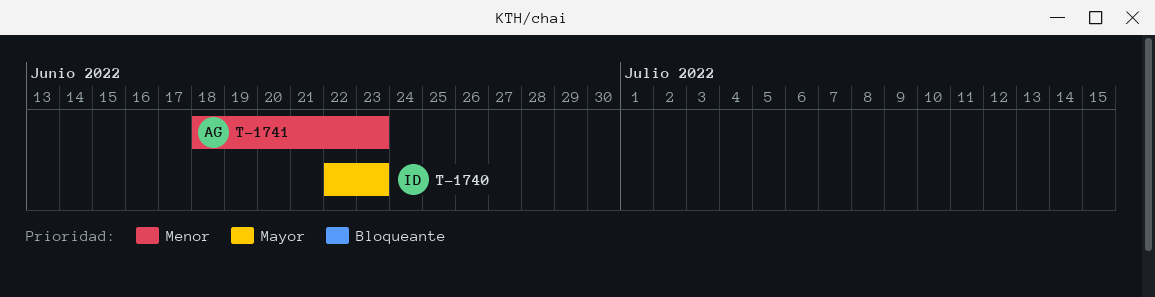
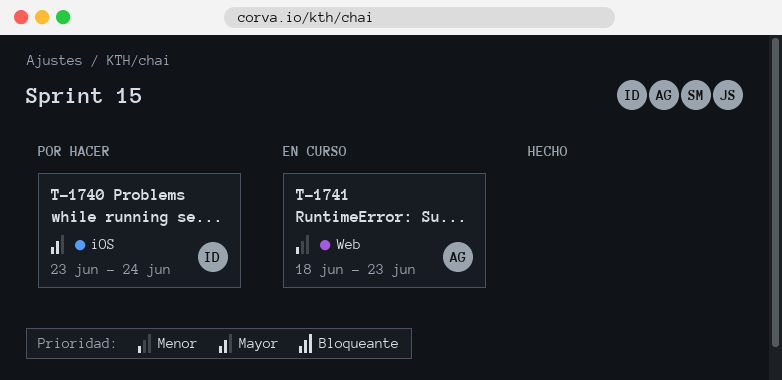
T-1740, start: Jun 22 -> Jun 23
T-1740, due: Jun 23 -> Jun 24

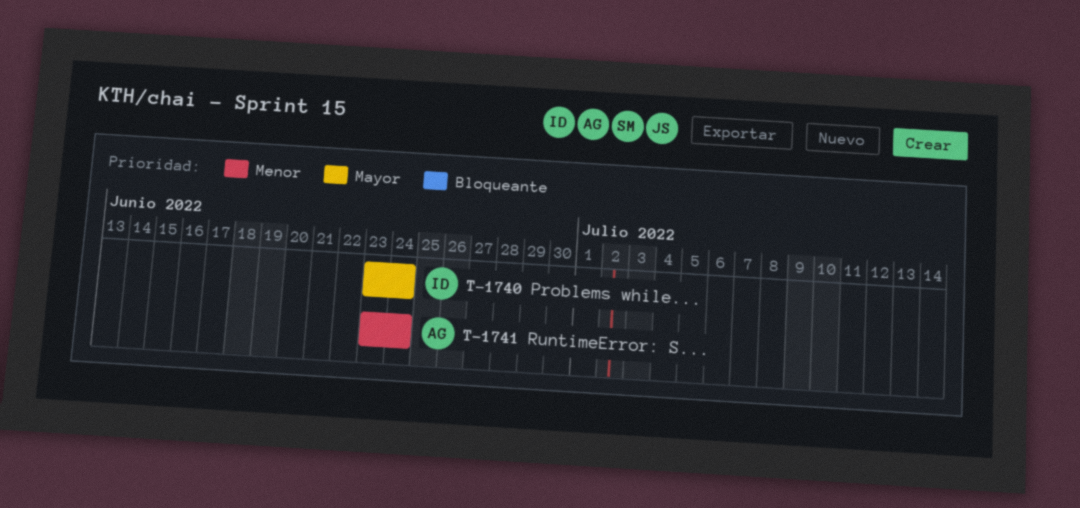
T-1741, start: Jun 18 -> Jun 23
T-1741, due: Jun 23 -> Jun 24

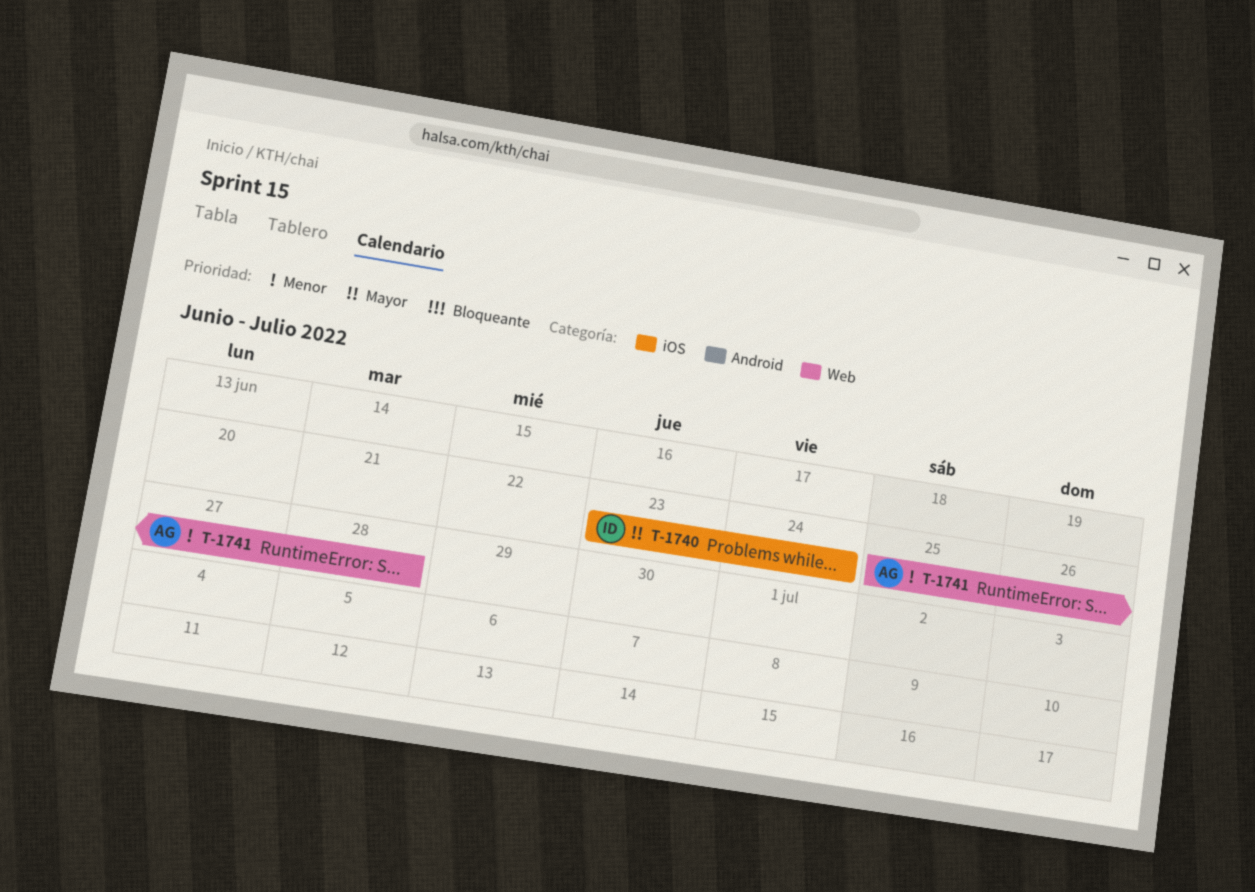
T-1741, start: Jun 23 -> Jun 25
T-1741, due: Jun 24 -> Jun 28

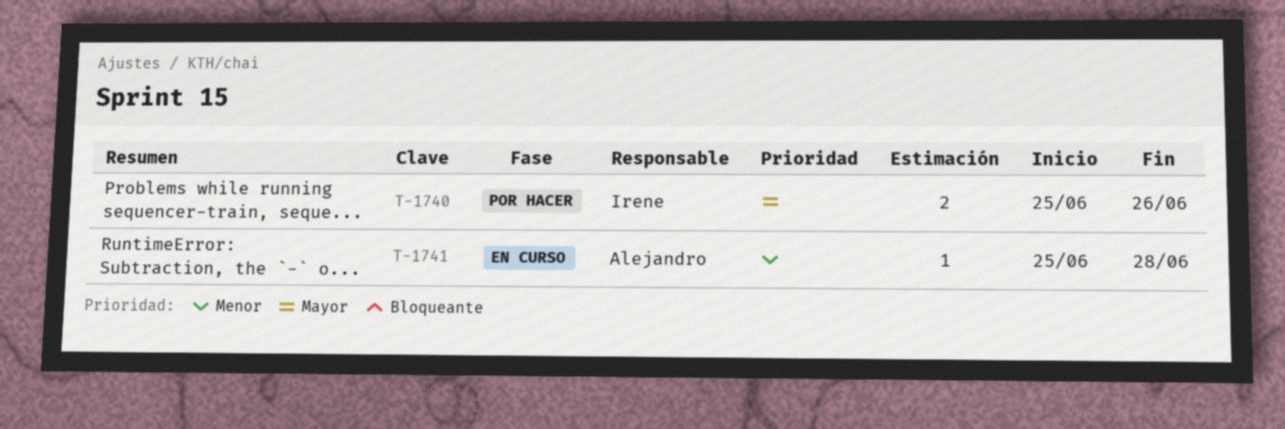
T-1740, start: Jun 23 -> Jun 25
T-1740, due: Jun 24 -> Jun 26

